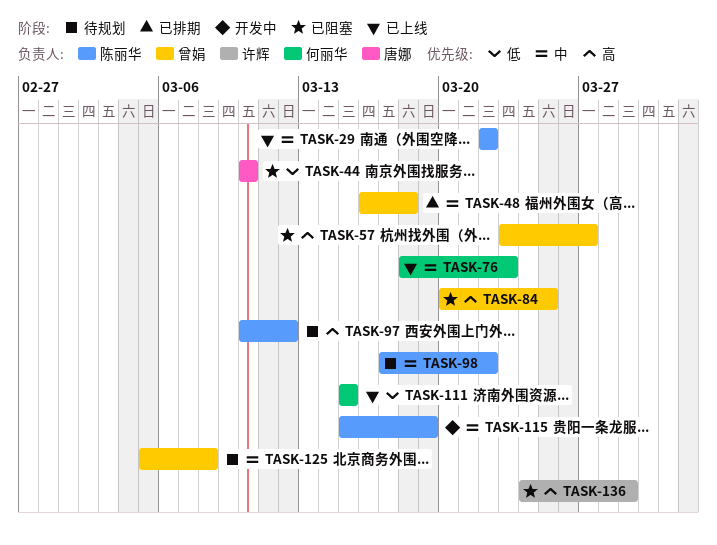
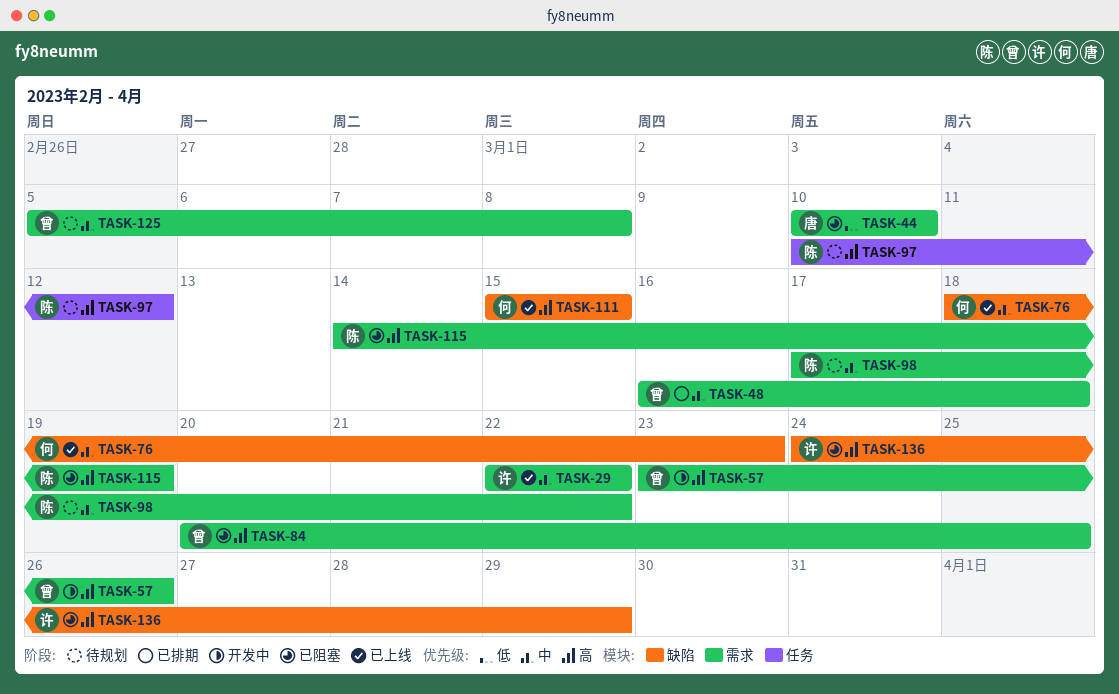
TASK-29, owner: 陈丽华 -> 许辉
TASK-57, status: 已阻塞 -> 开发中
TASK-57, due: Mar 27 -> Mar 26
TASK-111, priority: 低 -> 高
TASK-115, status: 开发中 -> 已阻塞
TASK-115, priority: 中 -> 高
TASK-115, start: Mar 15 -> Mar 14

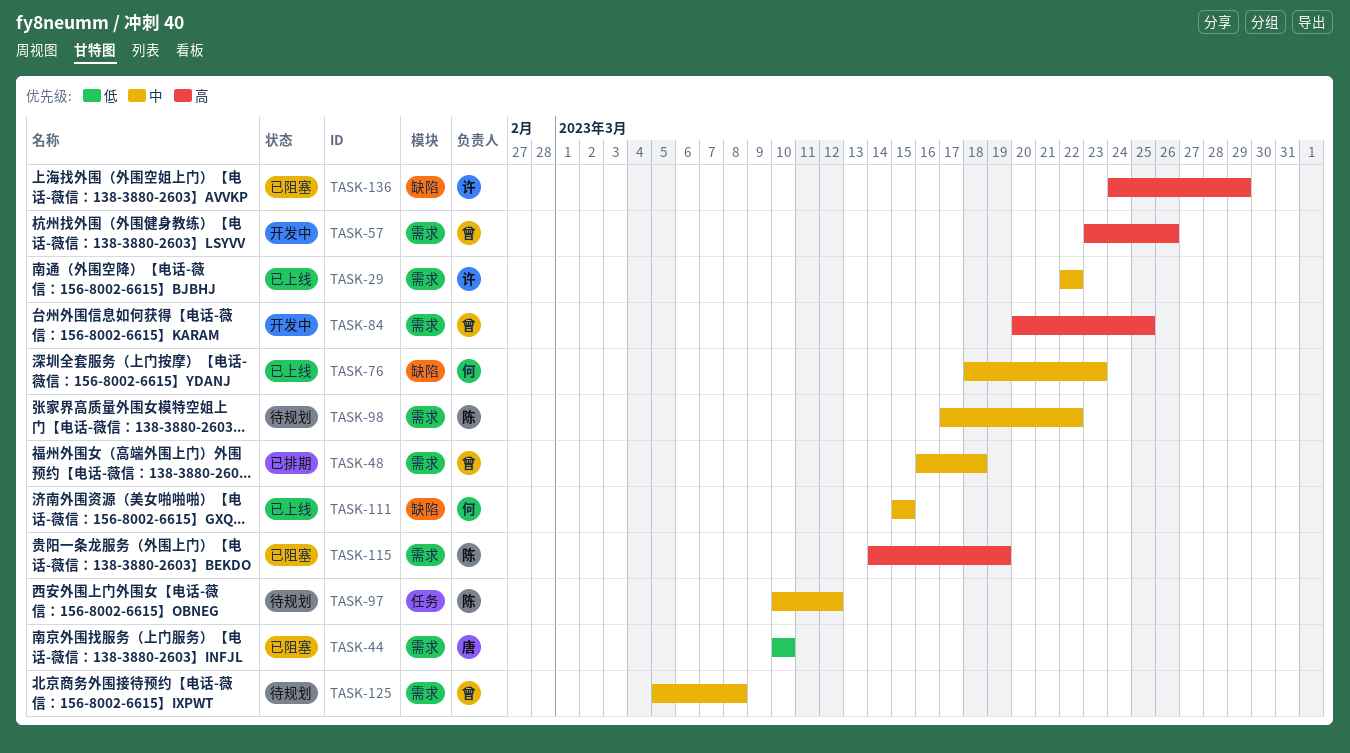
TASK-84, status: 已阻塞 -> 开发中
TASK-97, priority: 高 -> 中
TASK-111, priority: 高 -> 中

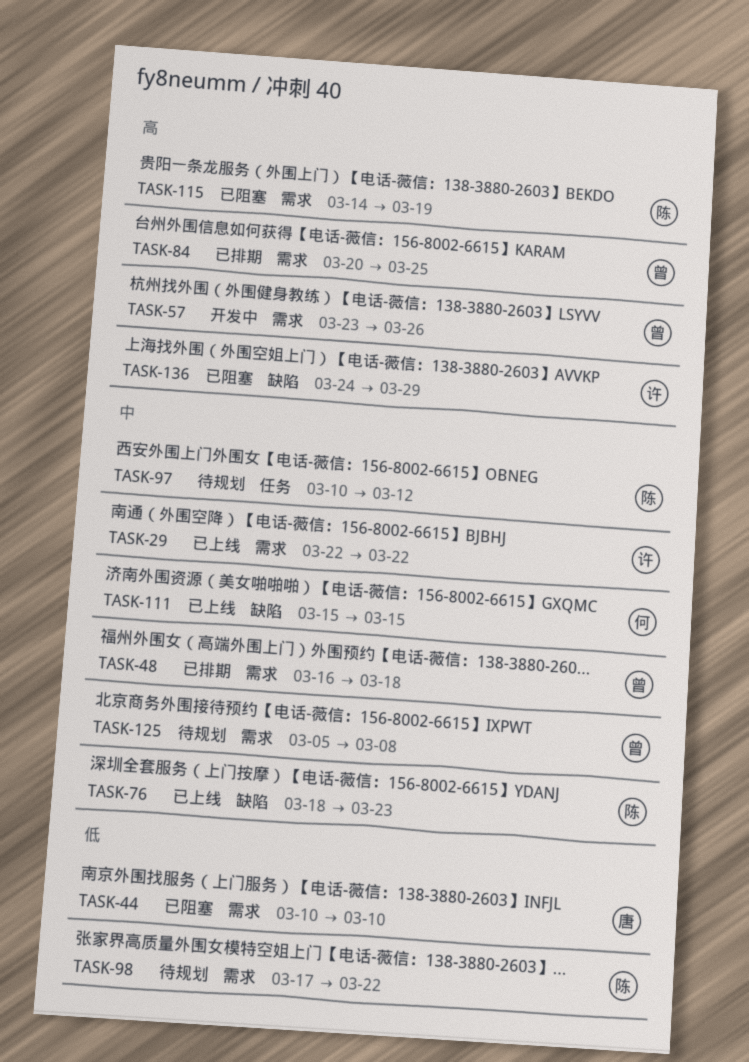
TASK-76, owner: 何 -> 陈
TASK-84, status: 开发中 -> 已排期
TASK-98, priority: 中 -> 低

